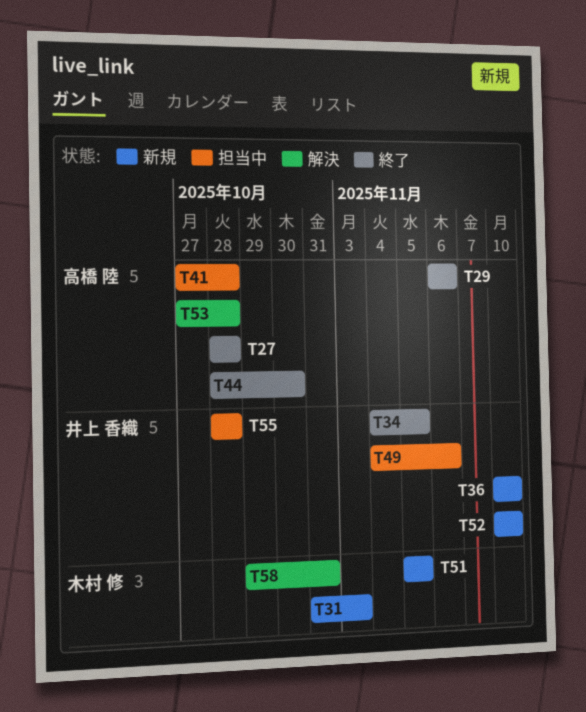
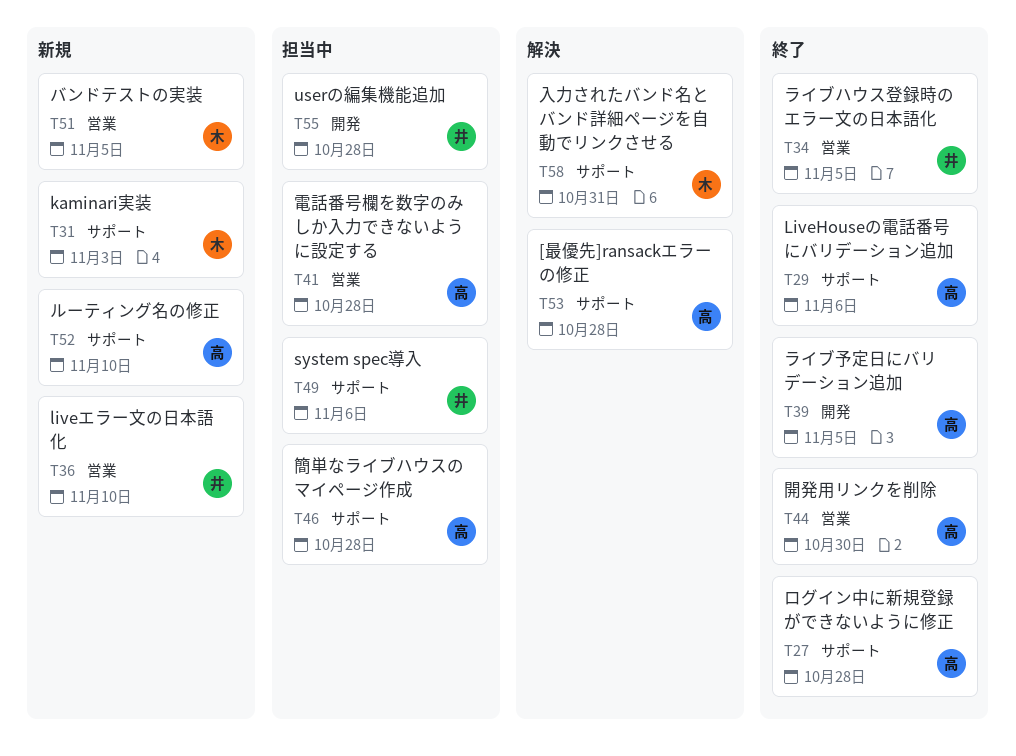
T39: none -> present
T46: none -> present
T52, owner: 井上 香織 -> 高橋 陸

